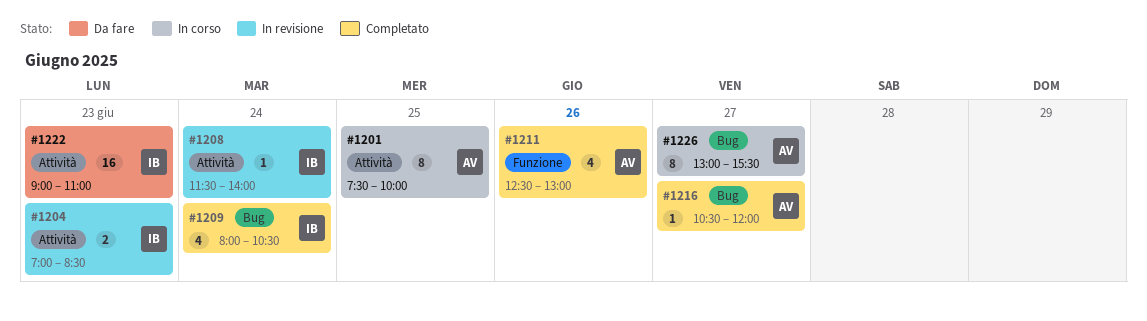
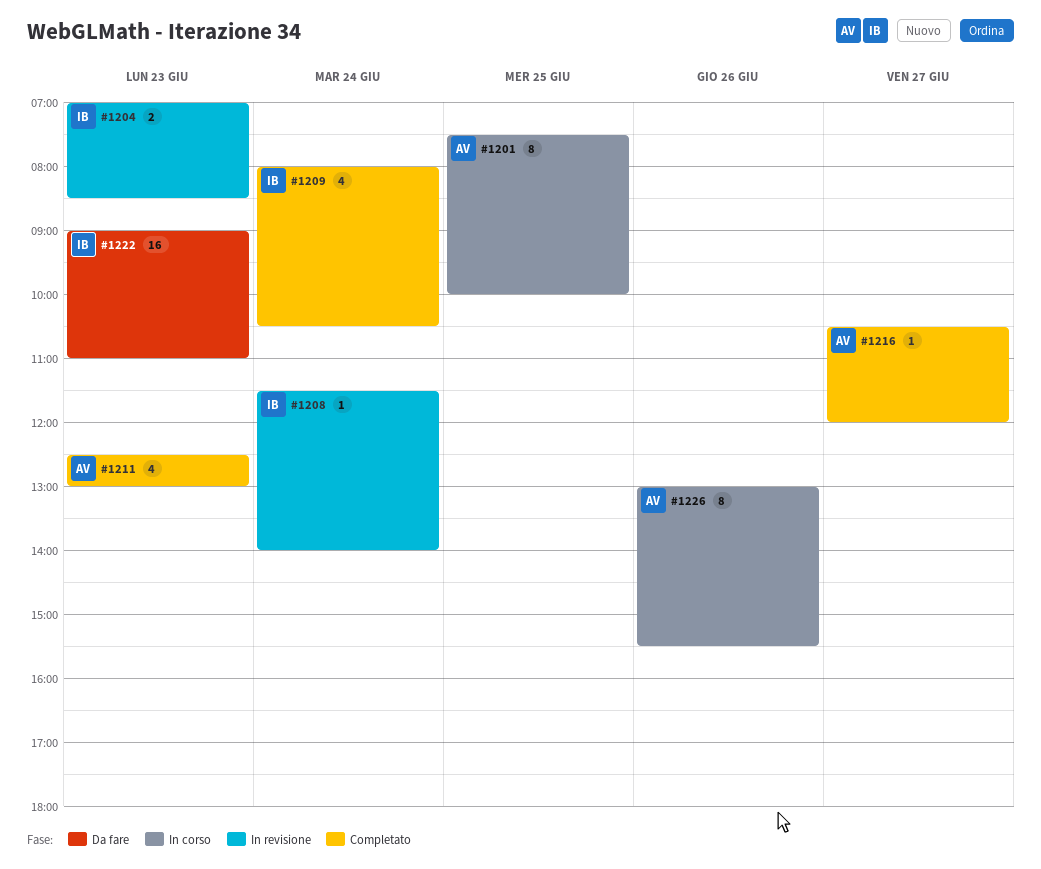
#1211, day: Jun 26 -> Jun 23
#1226, day: Jun 27 -> Jun 26

